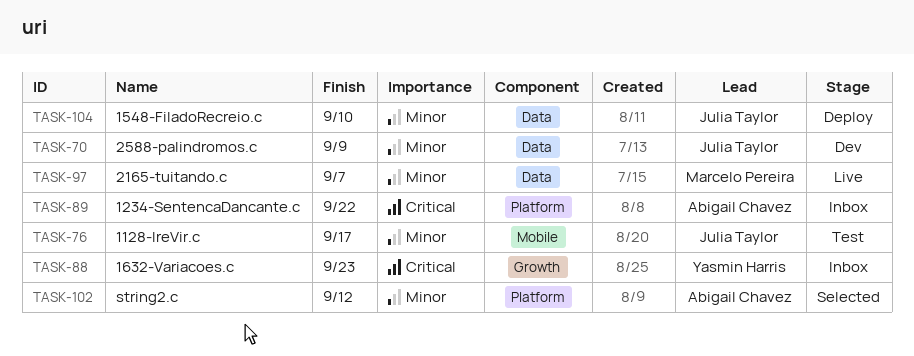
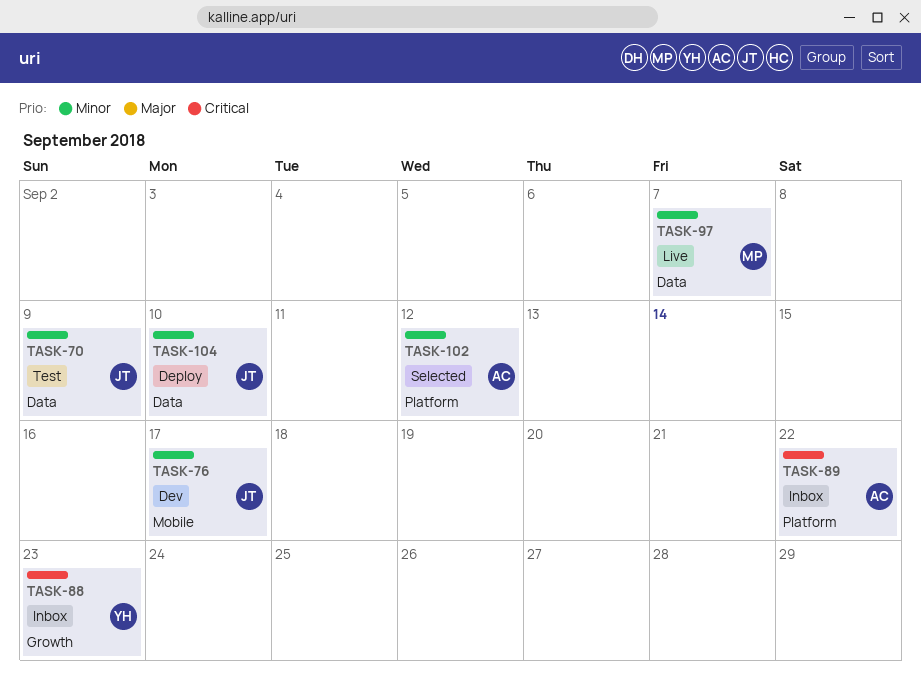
TASK-70, status: Dev -> Test
TASK-76, status: Test -> Dev

